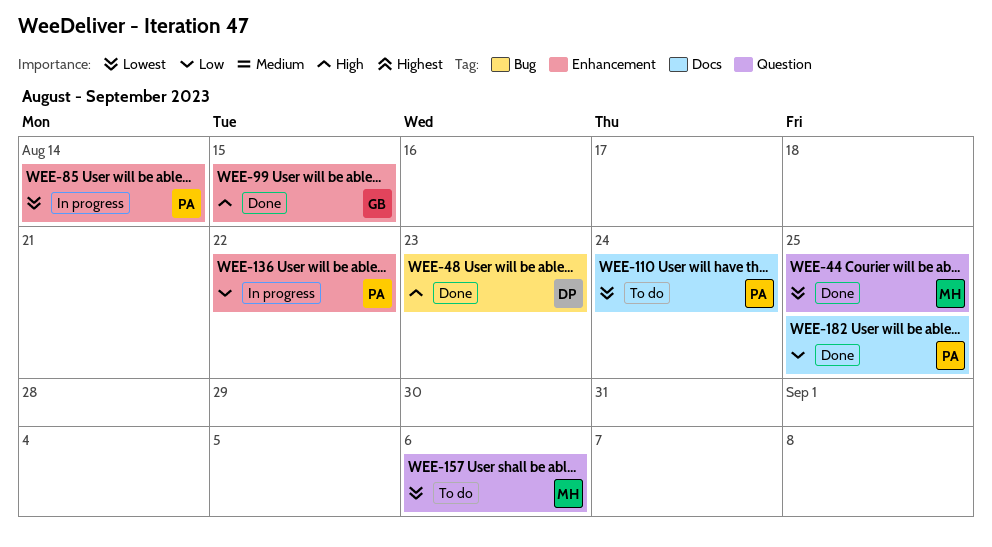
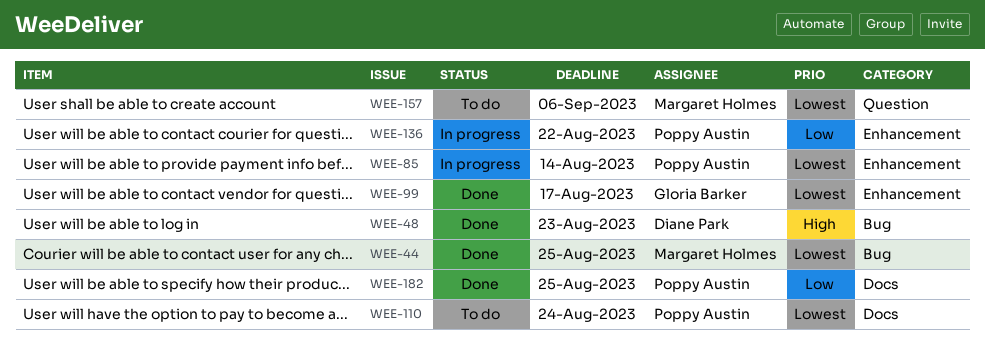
WEE-44, label: Question -> Bug
WEE-99, priority: High -> Lowest
WEE-99, due: Aug 15 -> Aug 17

